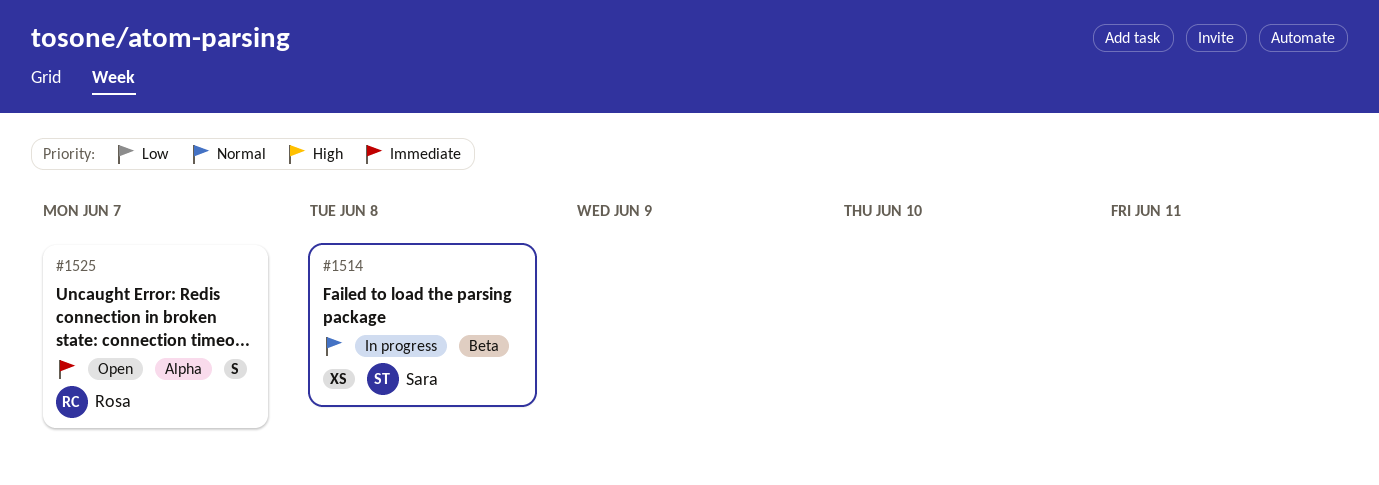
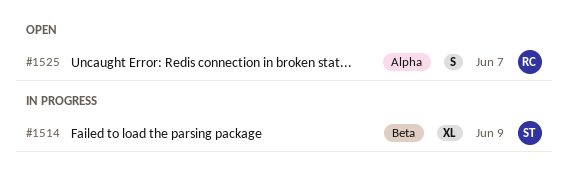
#1514, estimate: XS -> XL
#1514, due: Jun 8 -> Jun 9

